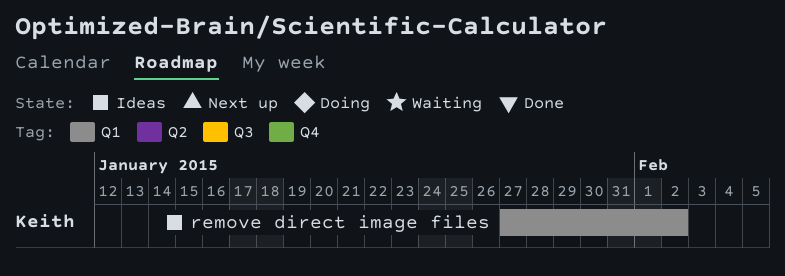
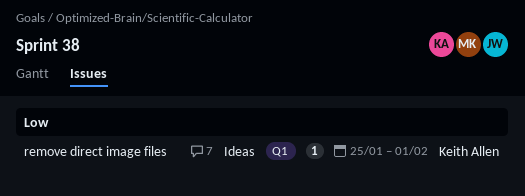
remove direct image files, start: Jan 27 -> Jan 25
remove direct image files, due: Feb 2 -> Feb 1

